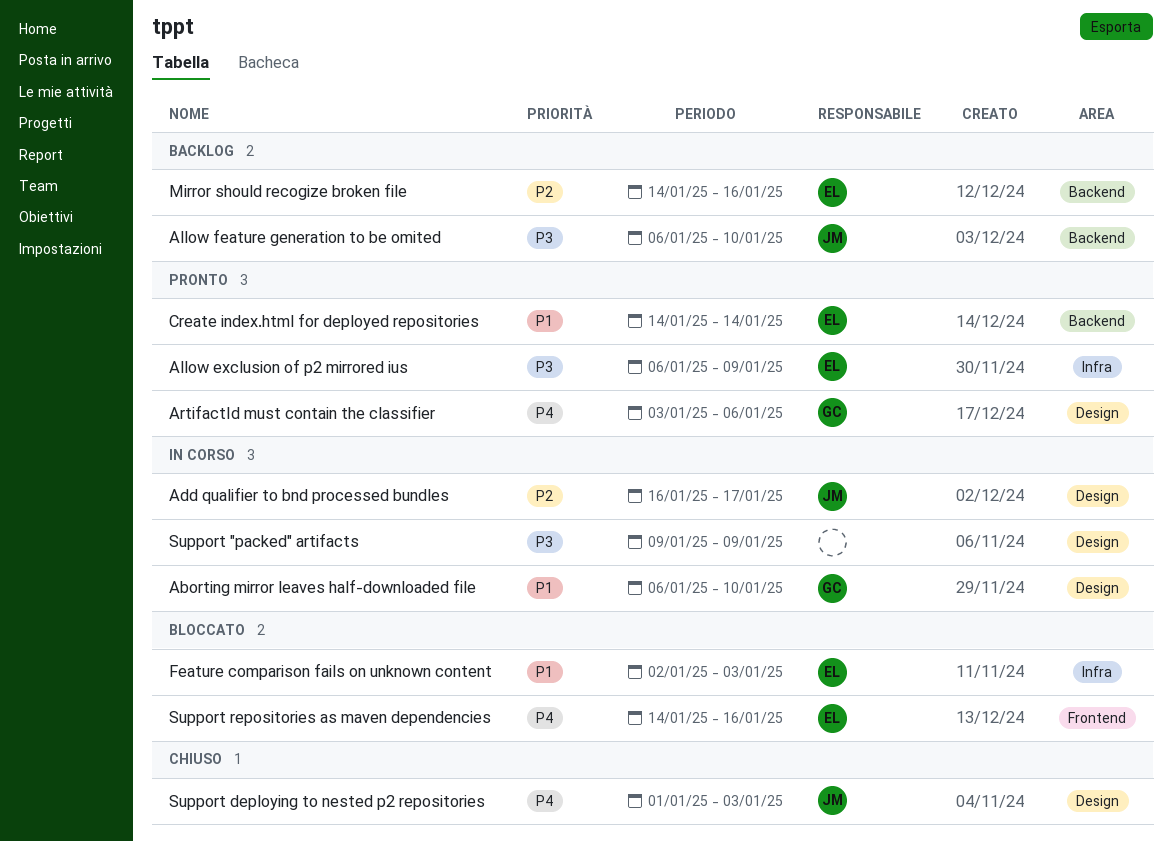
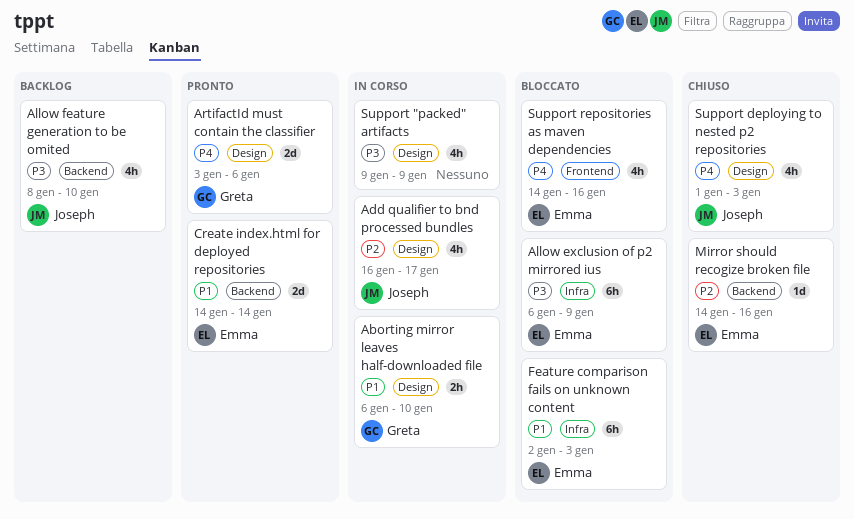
Allow exclusion of p2 mirrored ius, status: Pronto -> Bloccato
Allow feature generation to be omited, start: Jan 6 -> Jan 8
Mirror should recogize broken file, status: Backlog -> Chiuso

